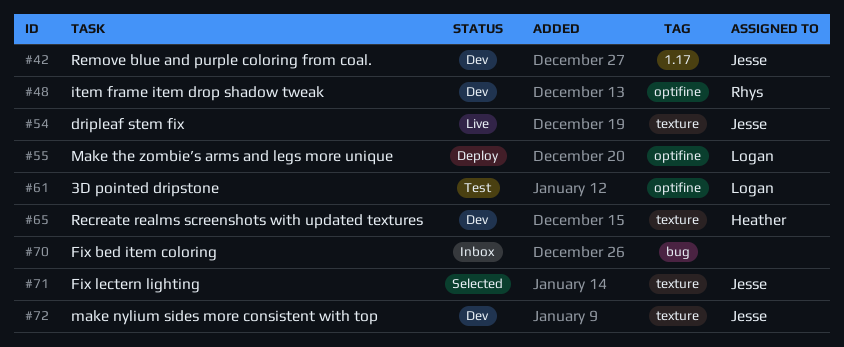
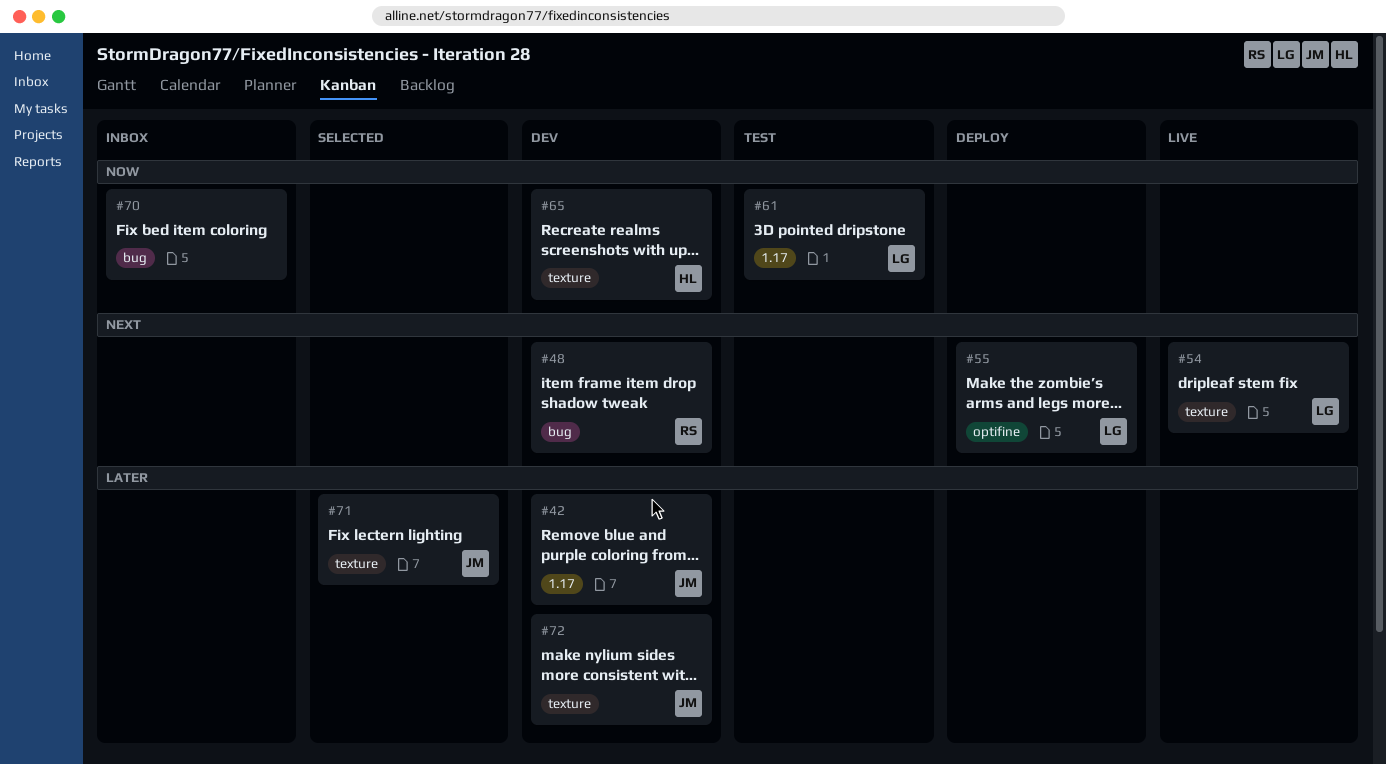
#48, label: optifine -> bug
#54, owner: Jesse -> Logan
#61, label: optifine -> 1.17

